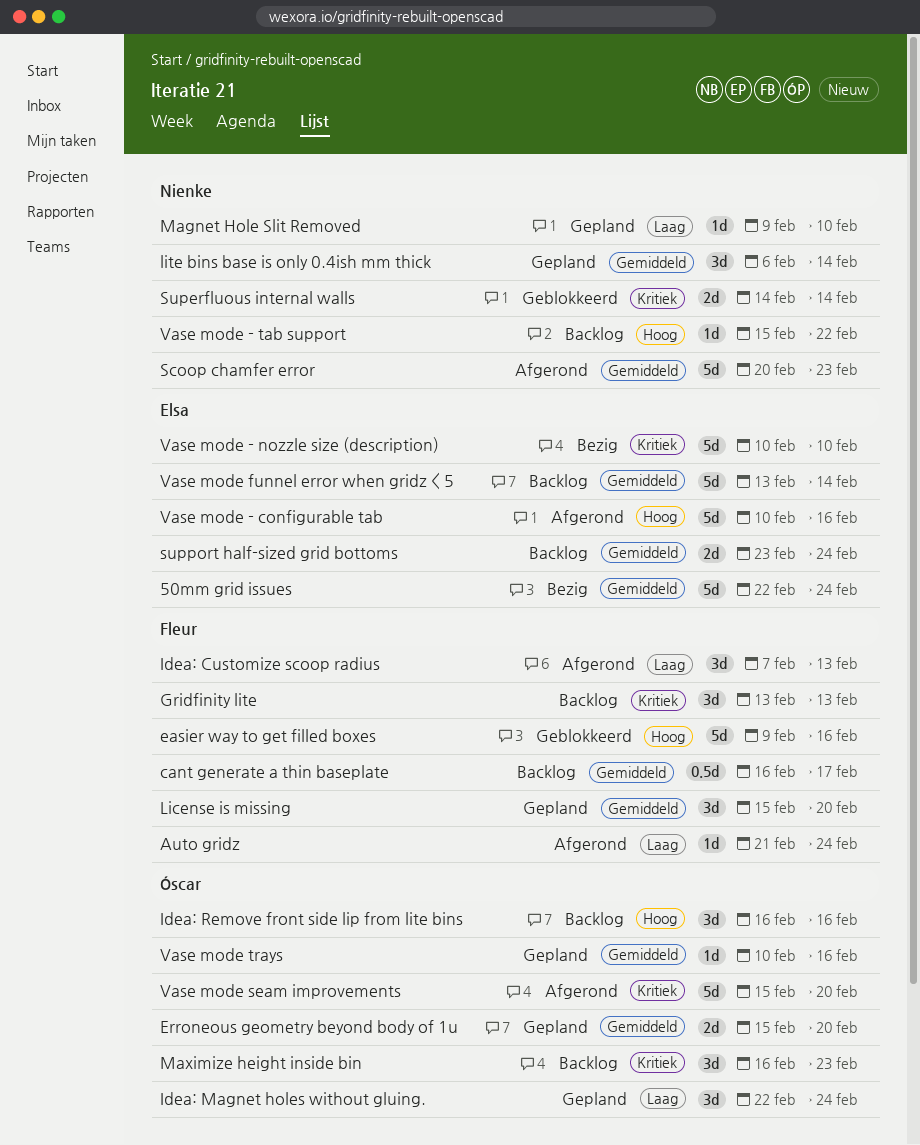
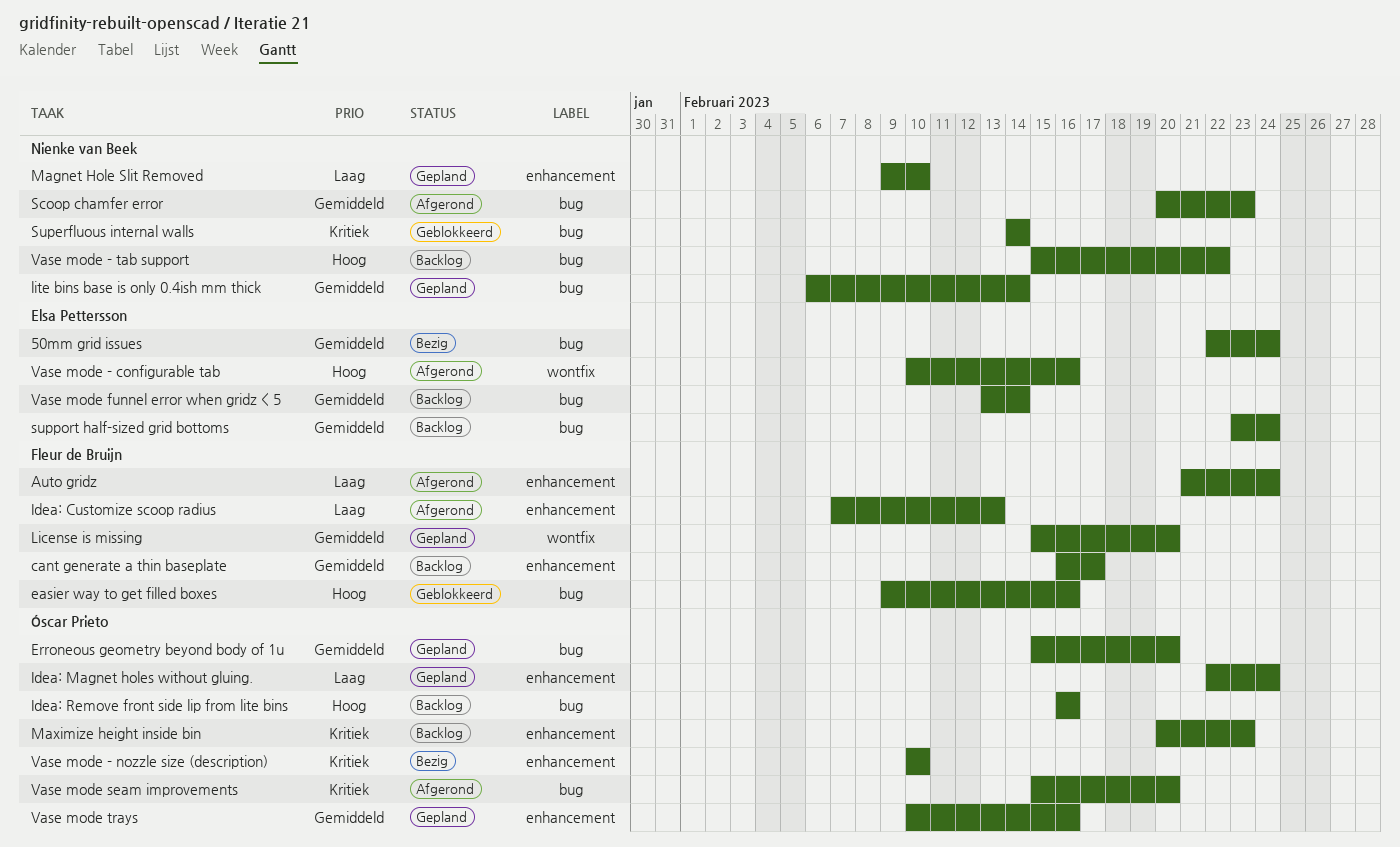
Gridfinity lite: present -> none
Maximize height inside bin, start: Feb 16 -> Feb 20
Vase mode - nozzle size (description), owner: Elsa Pettersson -> Óscar Prieto

